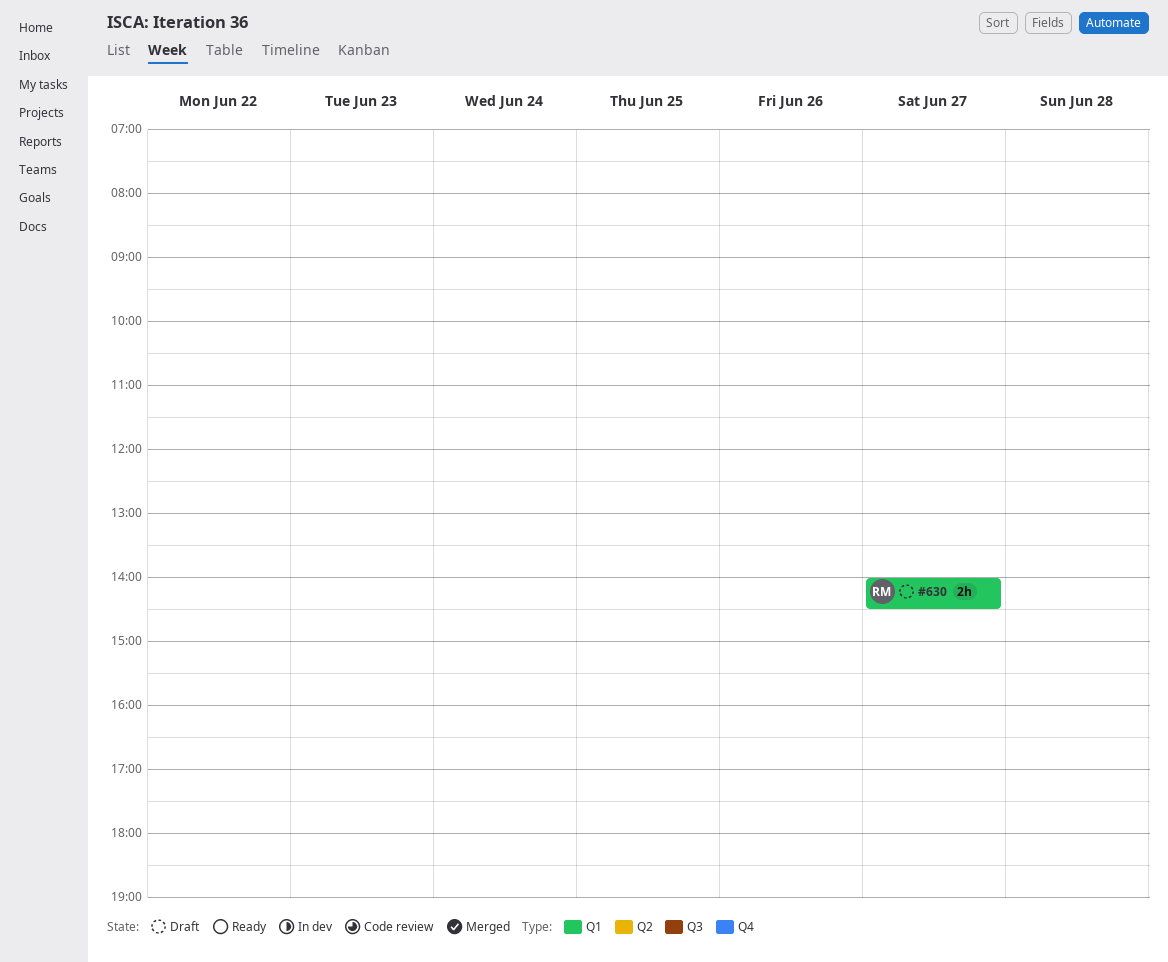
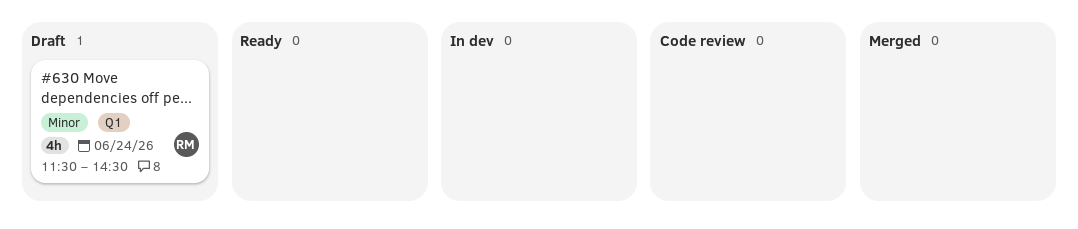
#630, estimate: 2h -> 4h
#630, day: Jun 27 -> Jun 24
#630, begins: 14:00 -> 11:30

